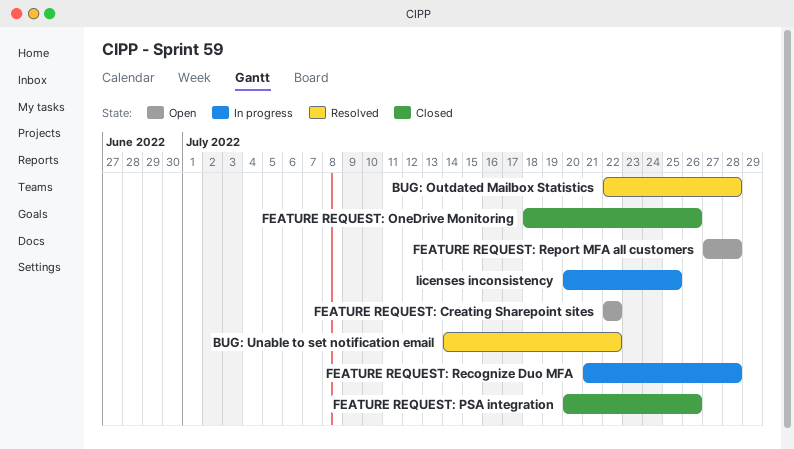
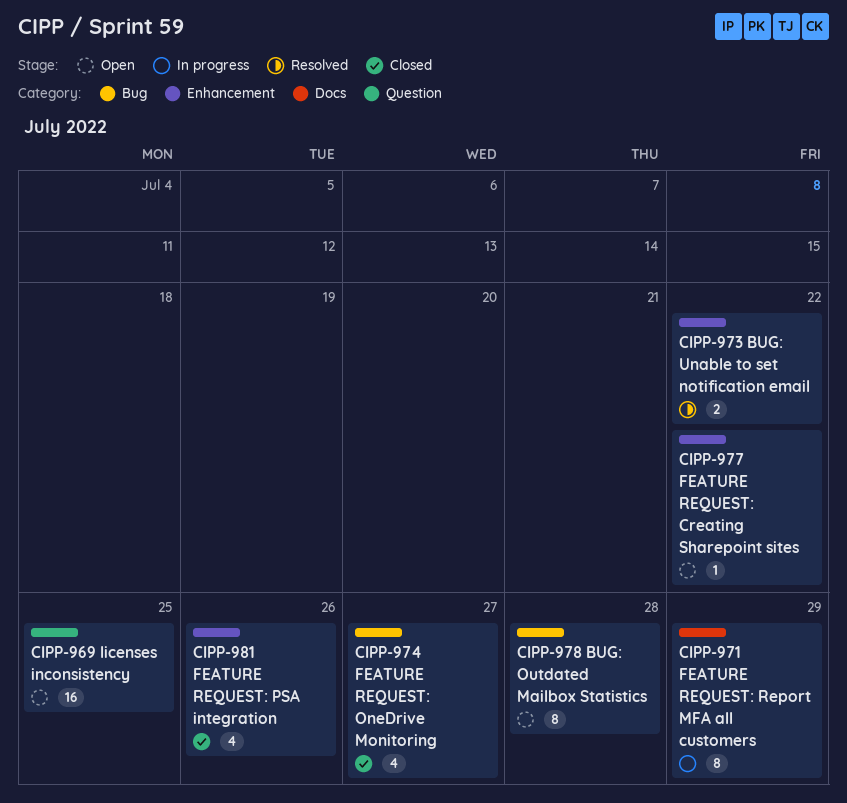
BUG: Outdated Mailbox Statistics, status: Resolved -> Open
FEATURE REQUEST: OneDrive Monitoring, due: Jul 26 -> Jul 27
FEATURE REQUEST: Recognize Duo MFA: present -> none
FEATURE REQUEST: Report MFA all customers, status: Open -> In progress
FEATURE REQUEST: Report MFA all customers, due: Jul 28 -> Jul 29
licenses inconsistency, status: In progress -> Open

